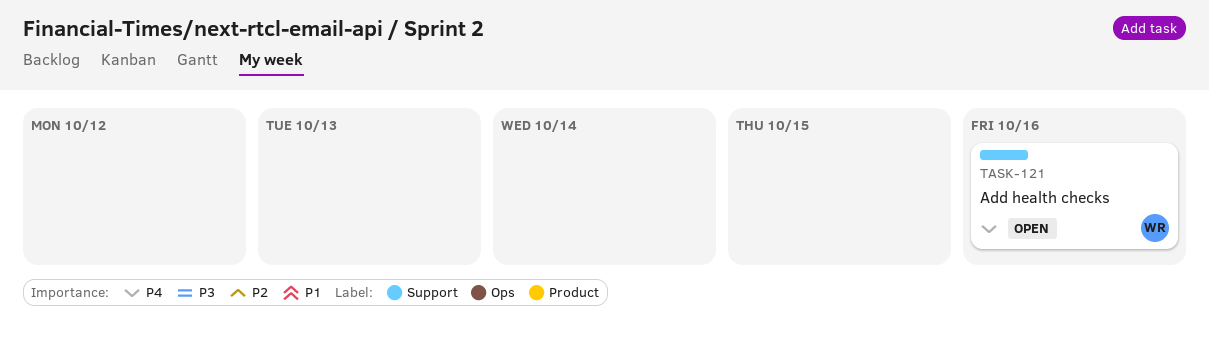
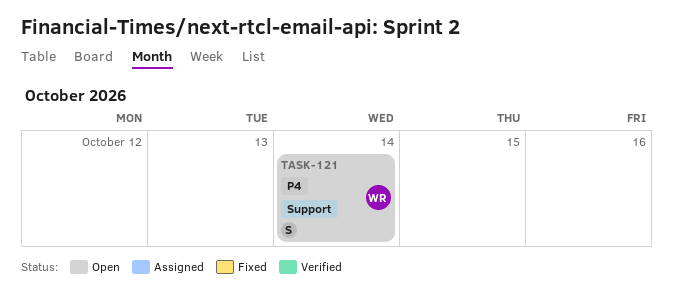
TASK-121, due: Oct 16 -> Oct 14

